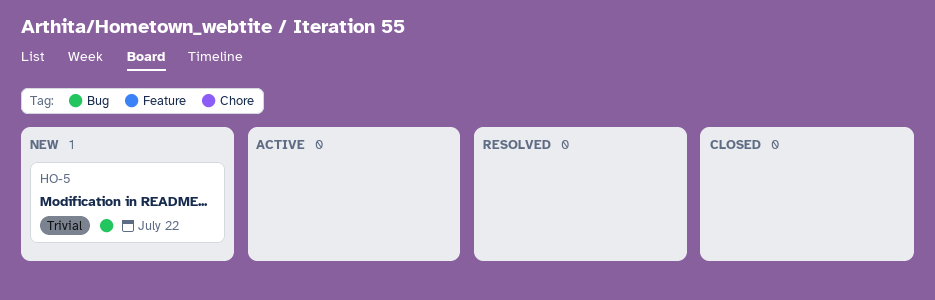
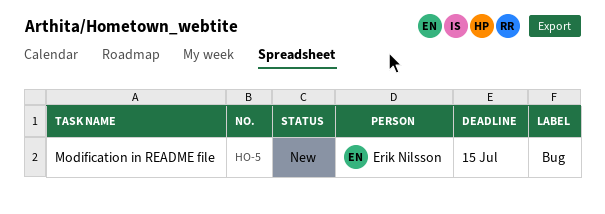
HO-5, due: Jul 22 -> Jul 15

